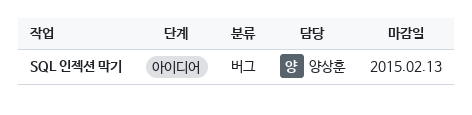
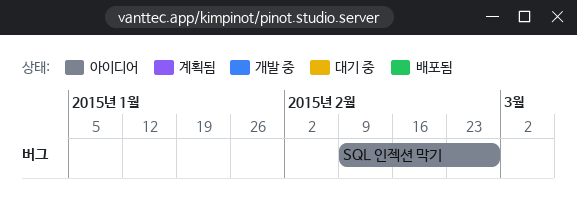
SQL 인젝션 막기, due: Feb 13 -> Feb 27

